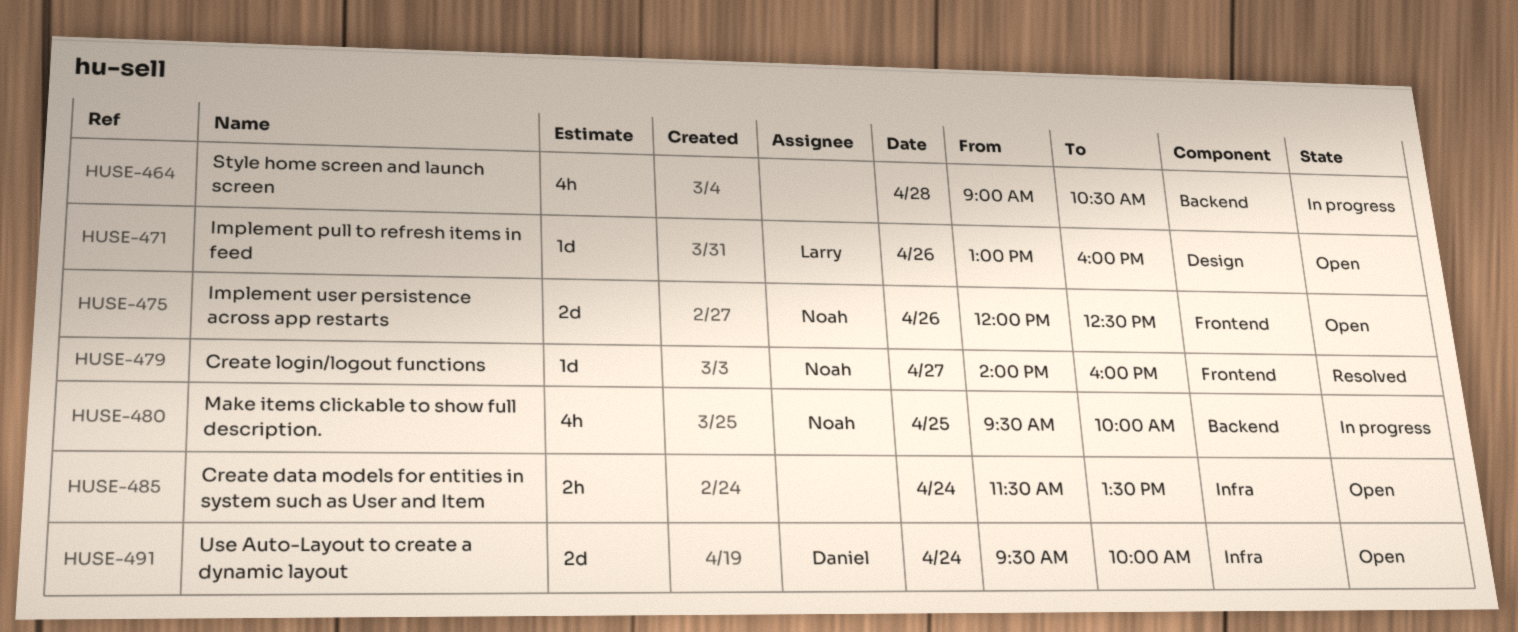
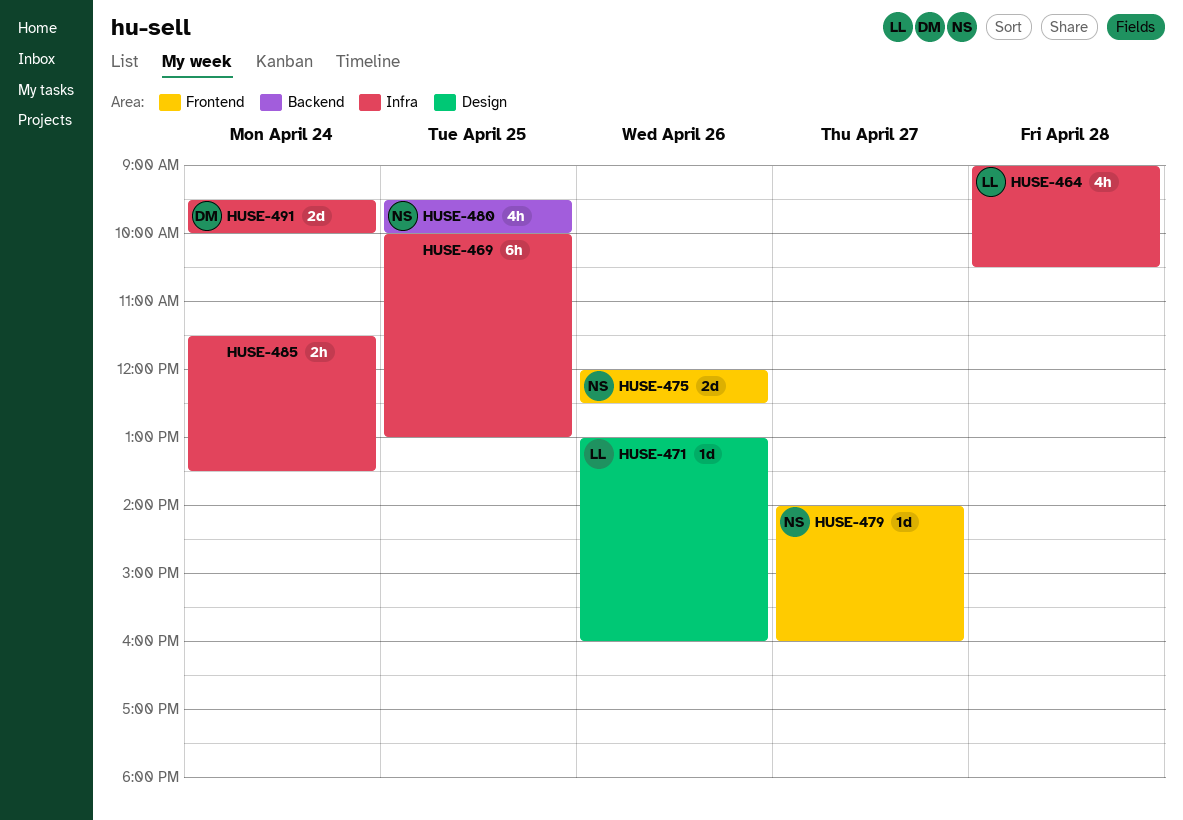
HUSE-464, owner: none -> Larry
HUSE-464, label: Backend -> Infra
HUSE-469: none -> present

